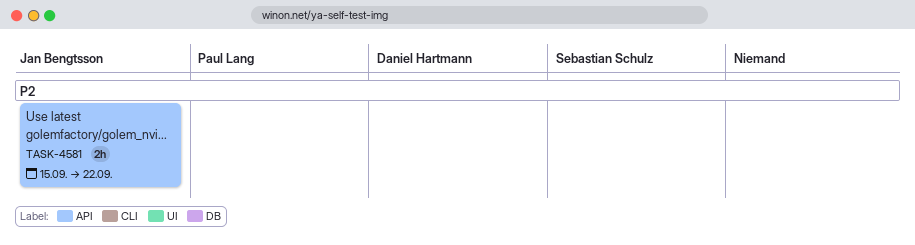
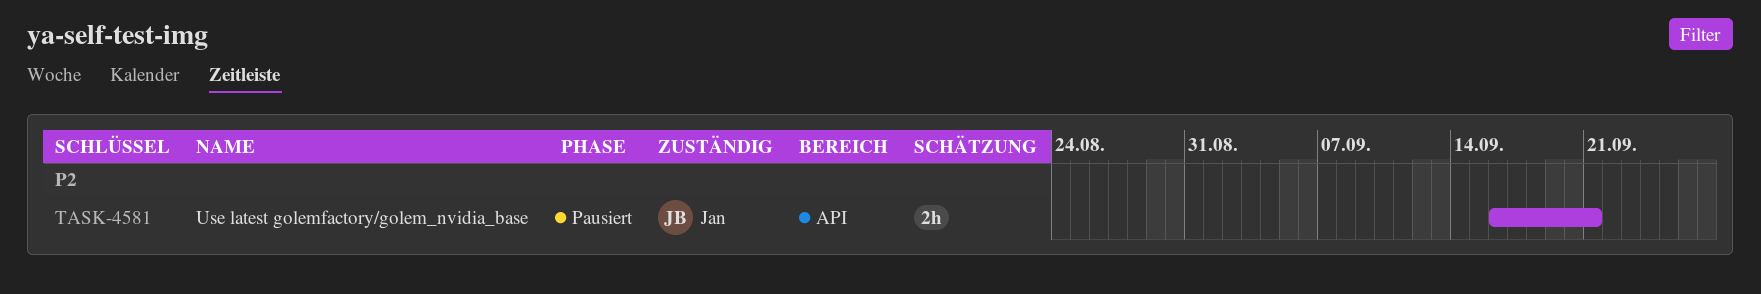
TASK-4581, start: Sep 15 -> Sep 16
TASK-4581, due: Sep 22 -> Sep 21

